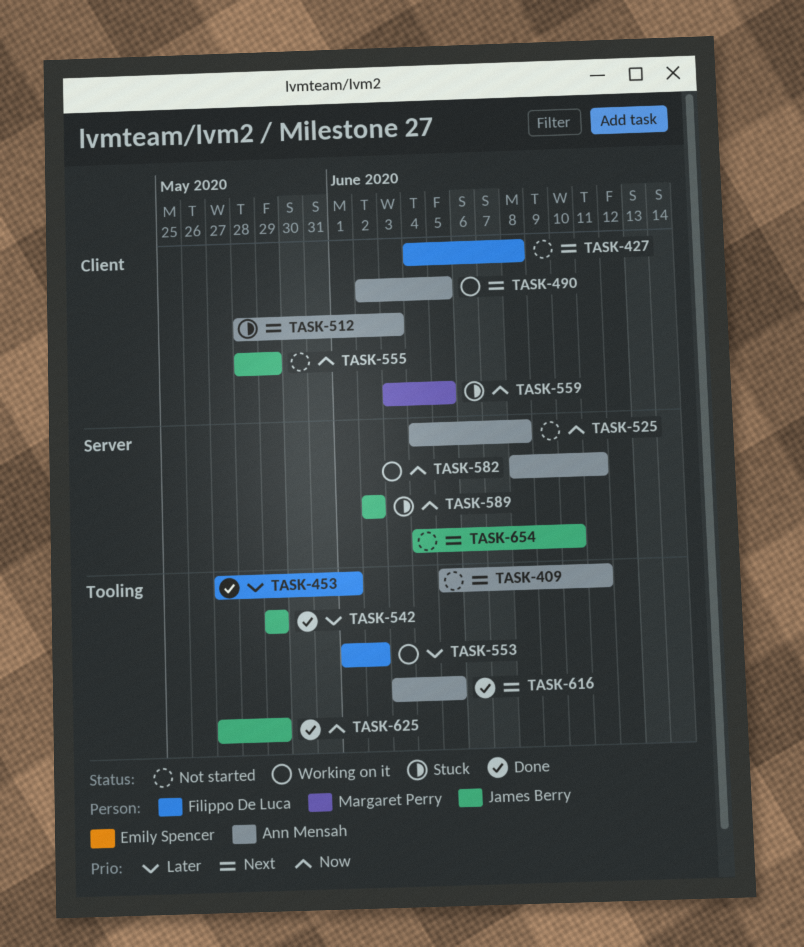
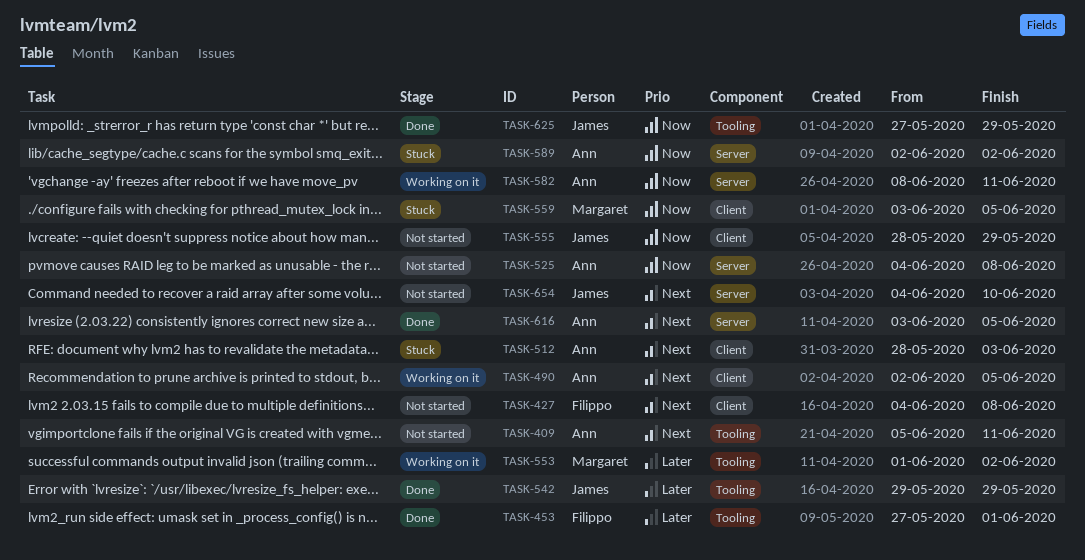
TASK-553, owner: Filippo De Luca -> Margaret Perry
TASK-589, owner: James Berry -> Ann Mensah
TASK-616, label: Tooling -> Server

